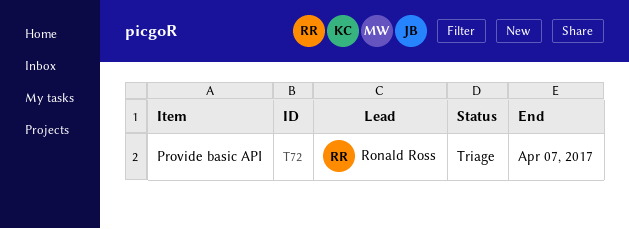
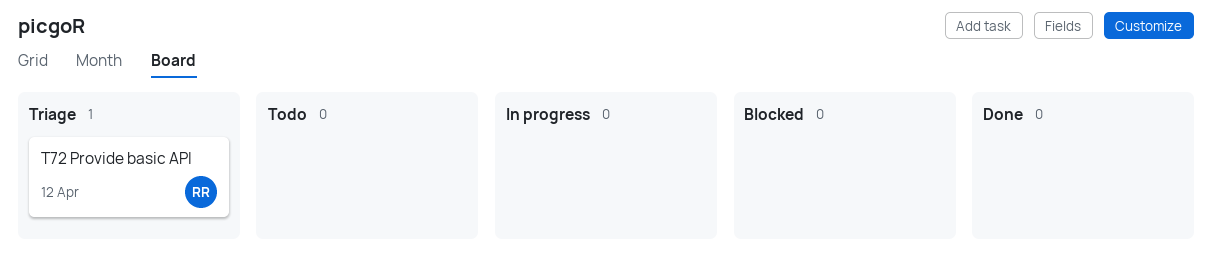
T72, due: Apr 7 -> Apr 12

